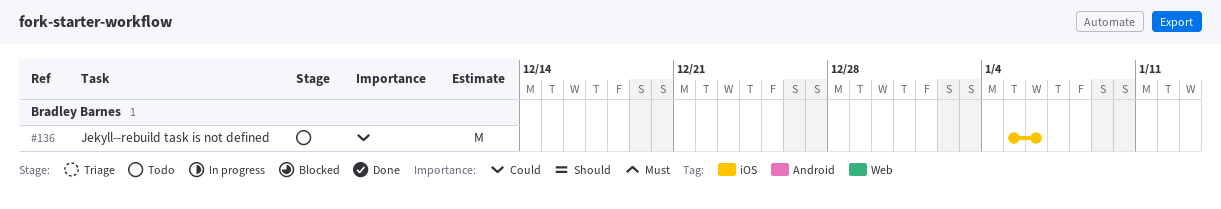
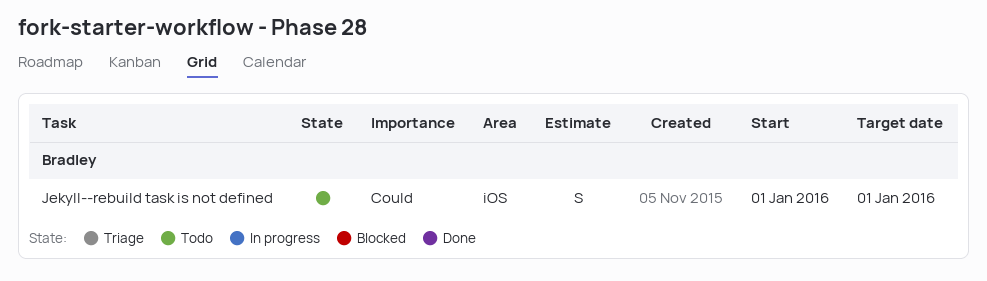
Jekyll--rebuild task is not defined, estimate: M -> S
Jekyll--rebuild task is not defined, start: Jan 5 -> Jan 1
Jekyll--rebuild task is not defined, due: Jan 6 -> Jan 1

